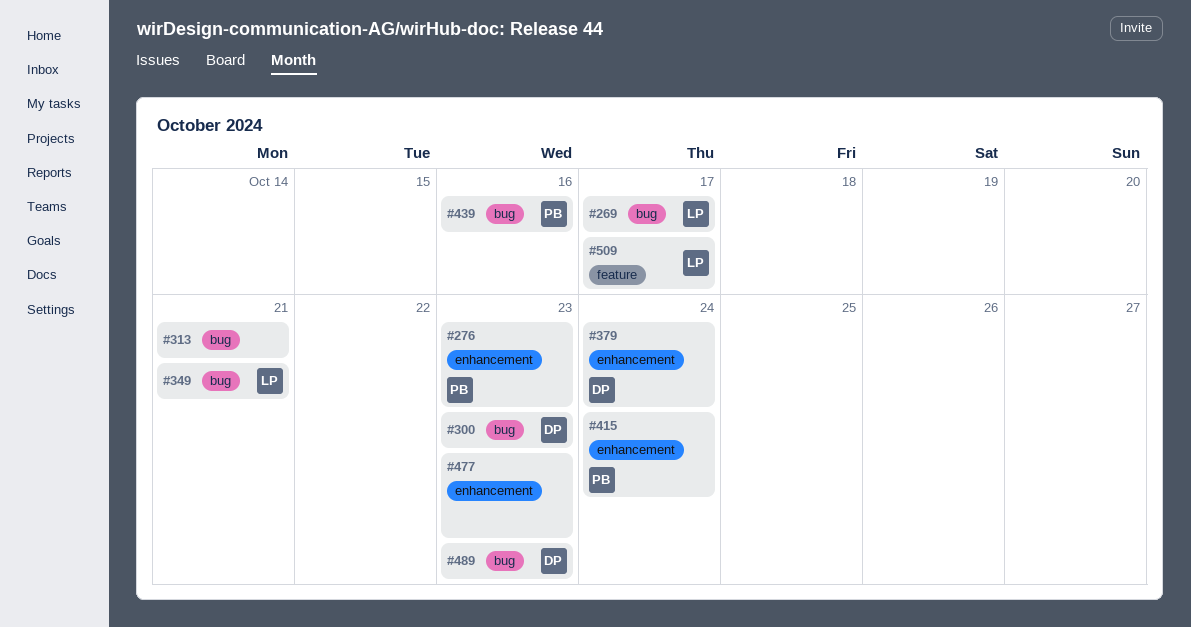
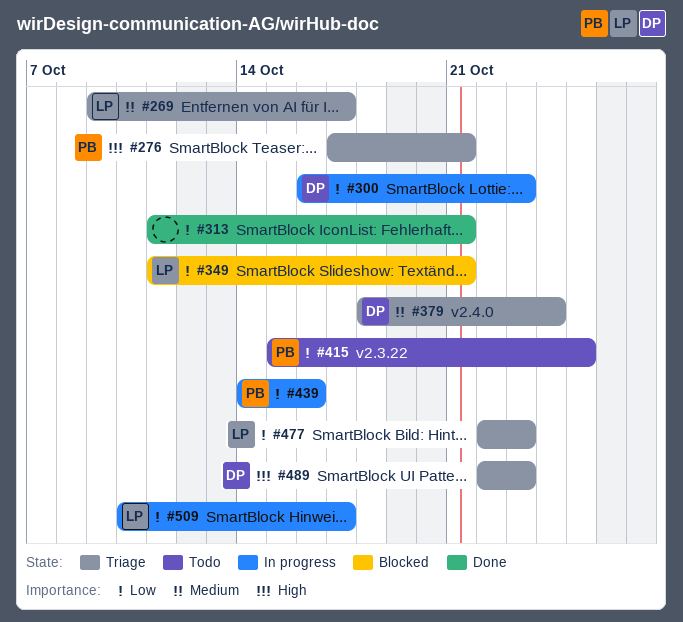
#276, due: Oct 23 -> Oct 21
#415, due: Oct 24 -> Oct 25
#477, owner: none -> LP

